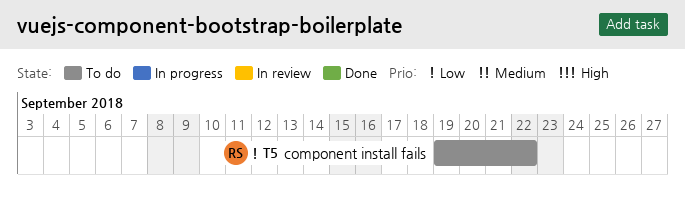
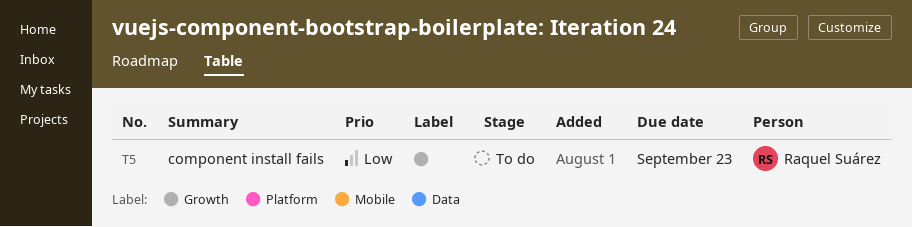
T5, due: Sep 22 -> Sep 23

